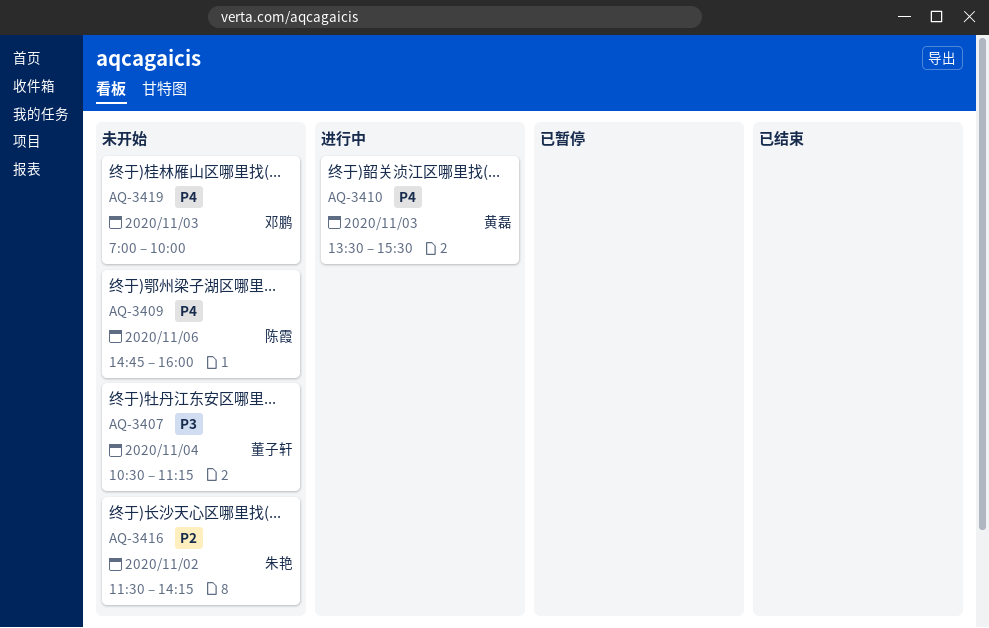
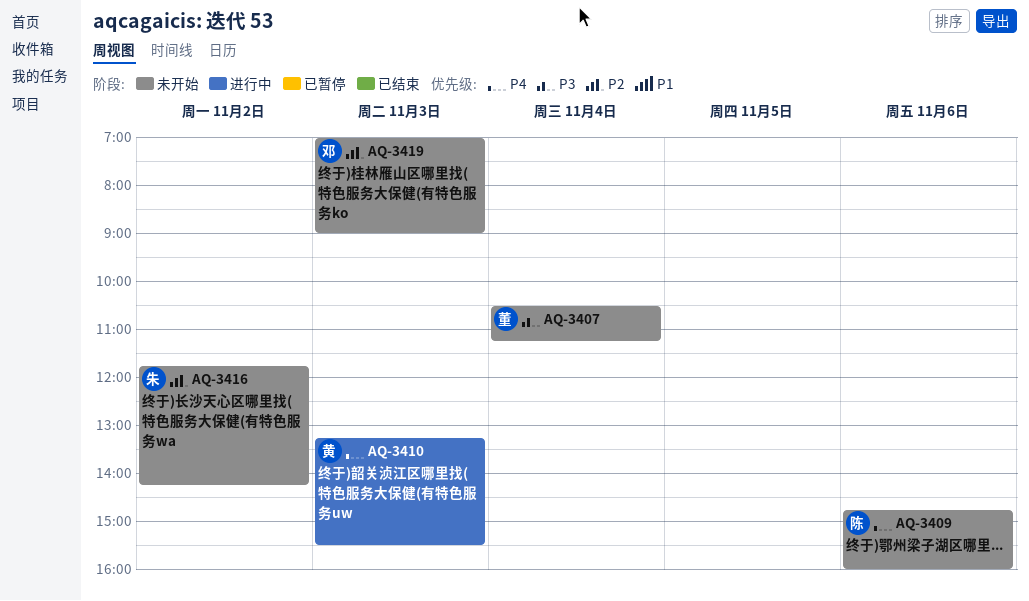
AQ-3410, begins: 13:30 -> 13:15
AQ-3416, begins: 11:30 -> 11:45
AQ-3419, priority: P4 -> P2
AQ-3419, ends: 10:00 -> 09:00

